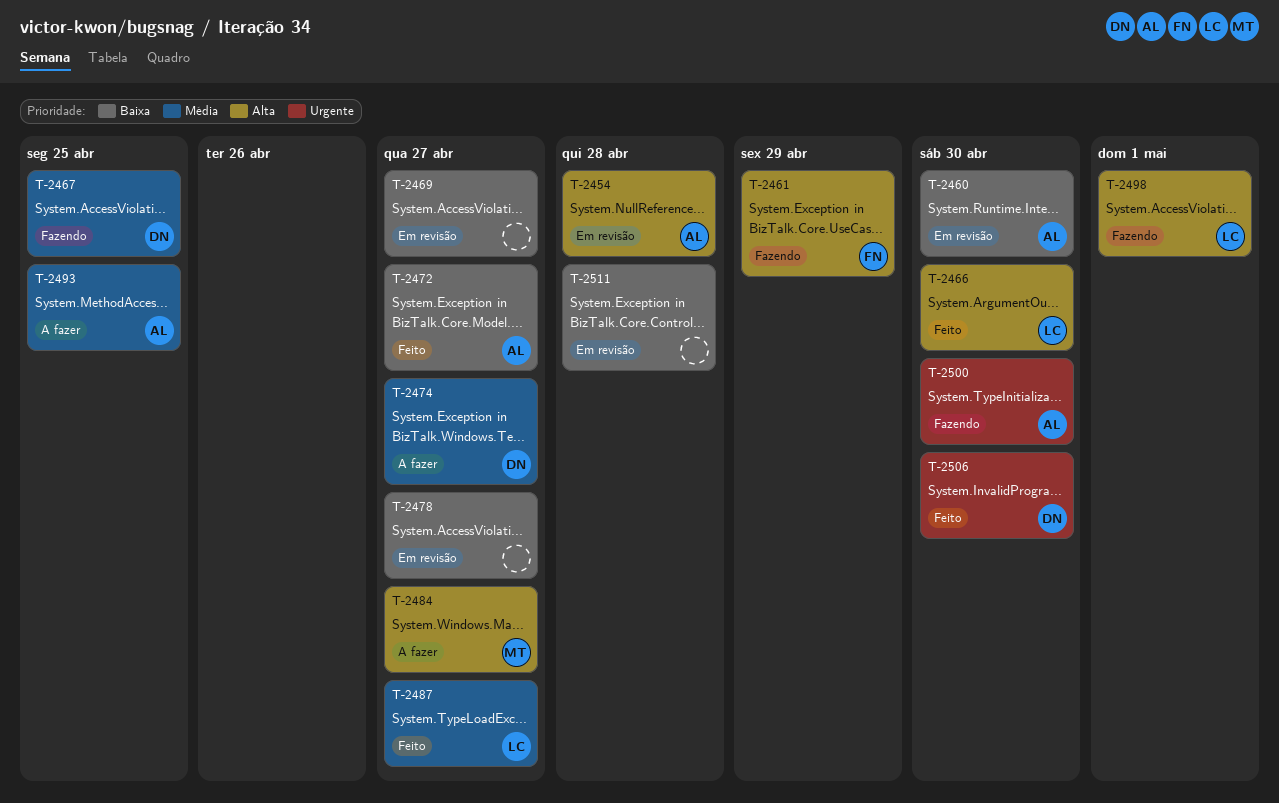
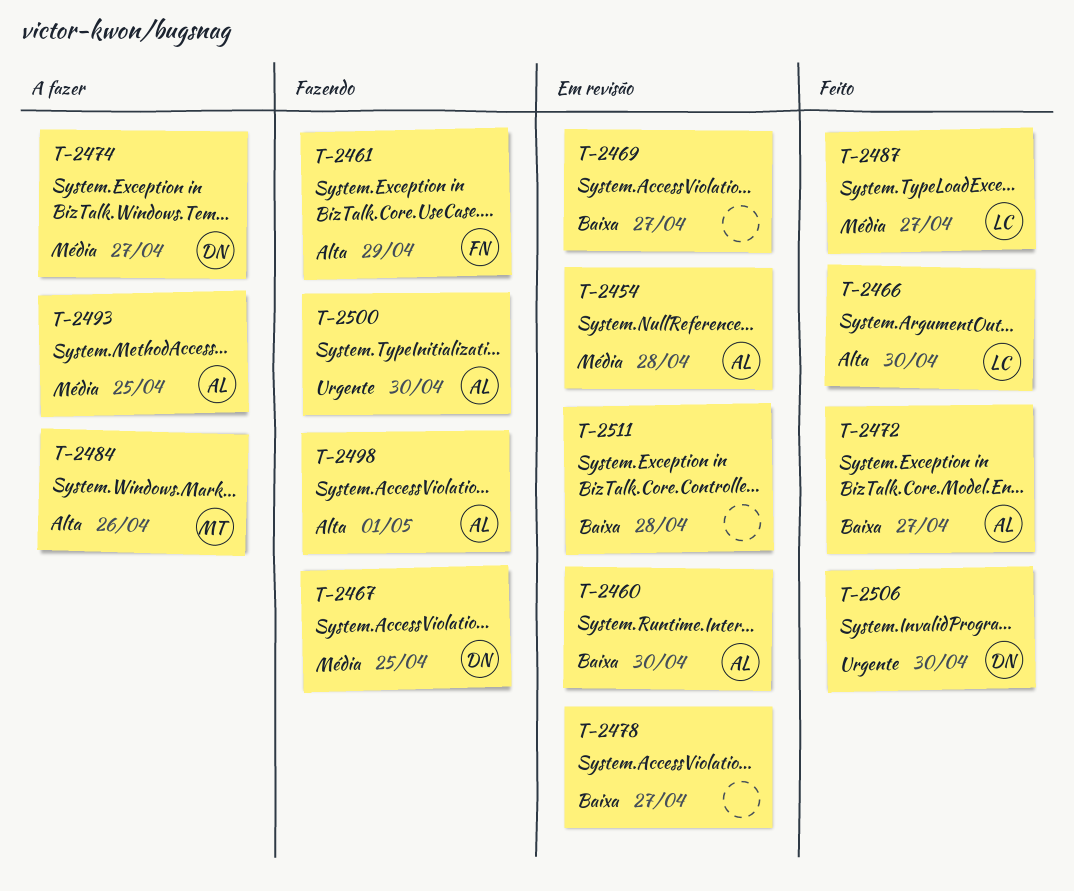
T-2454, priority: Alta -> Média
T-2484, due: Apr 27 -> Apr 26
T-2498, owner: LC -> AL

